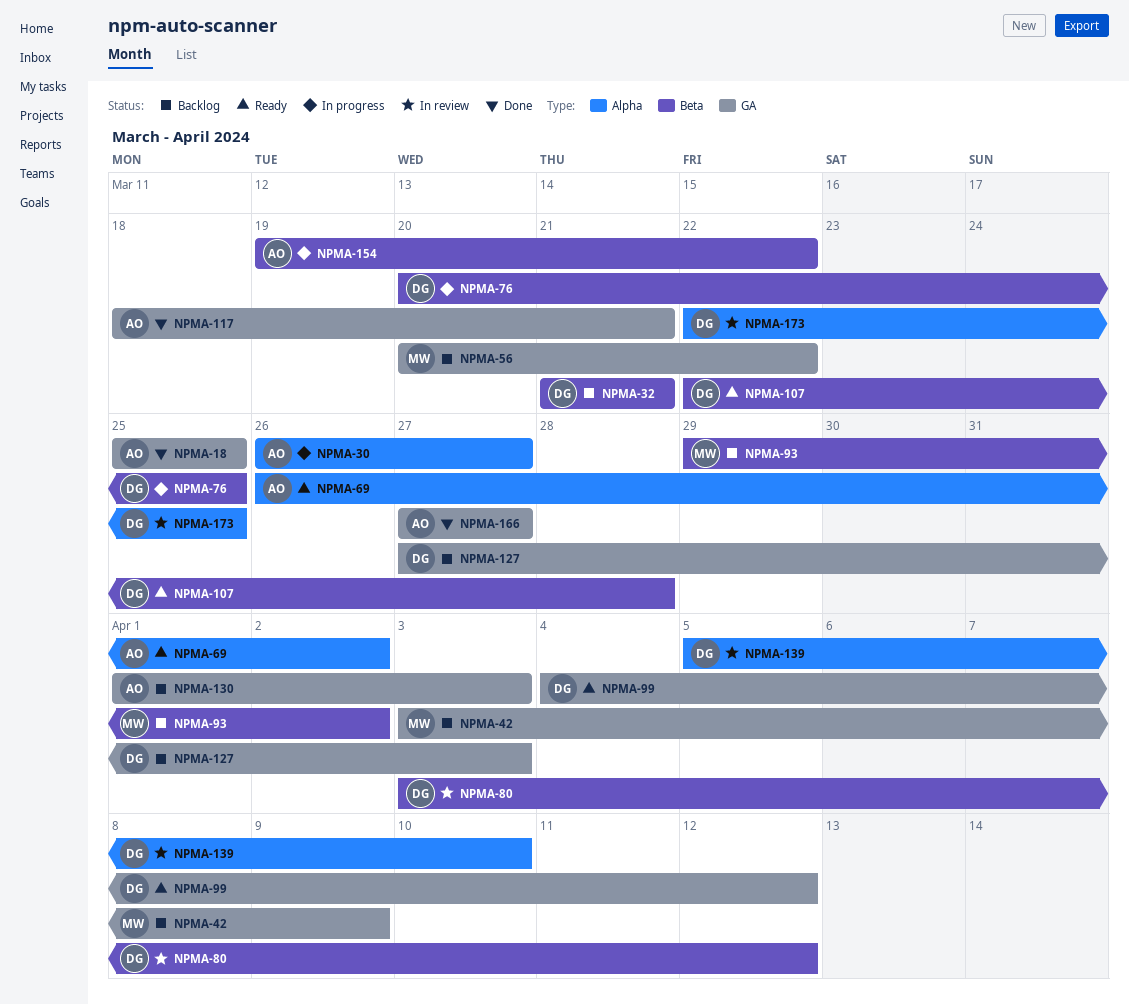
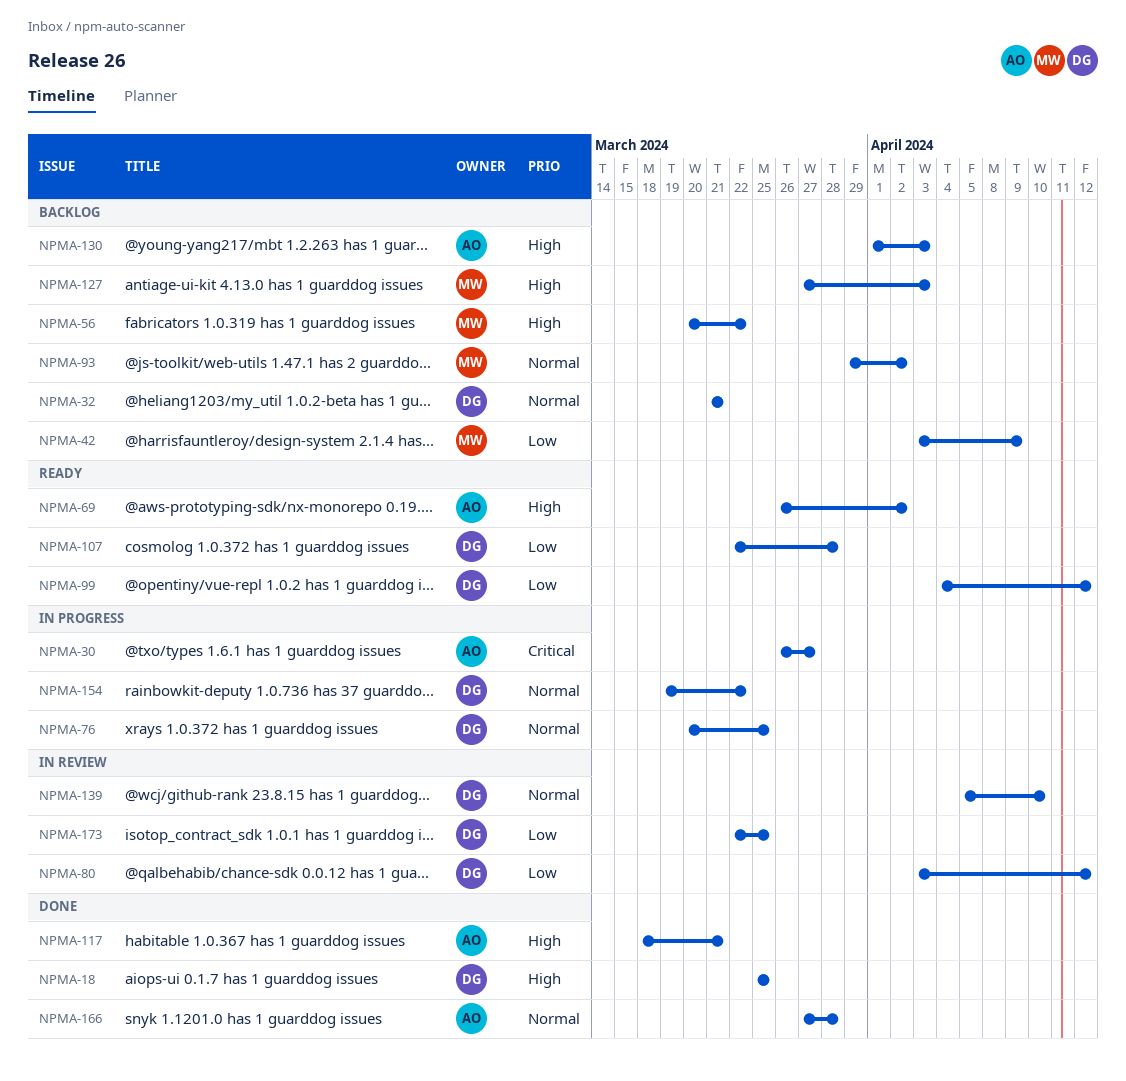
NPMA-18, owner: AO -> DG
NPMA-127, owner: DG -> MW
NPMA-154, owner: AO -> DG
NPMA-166, due: Mar 27 -> Mar 28

